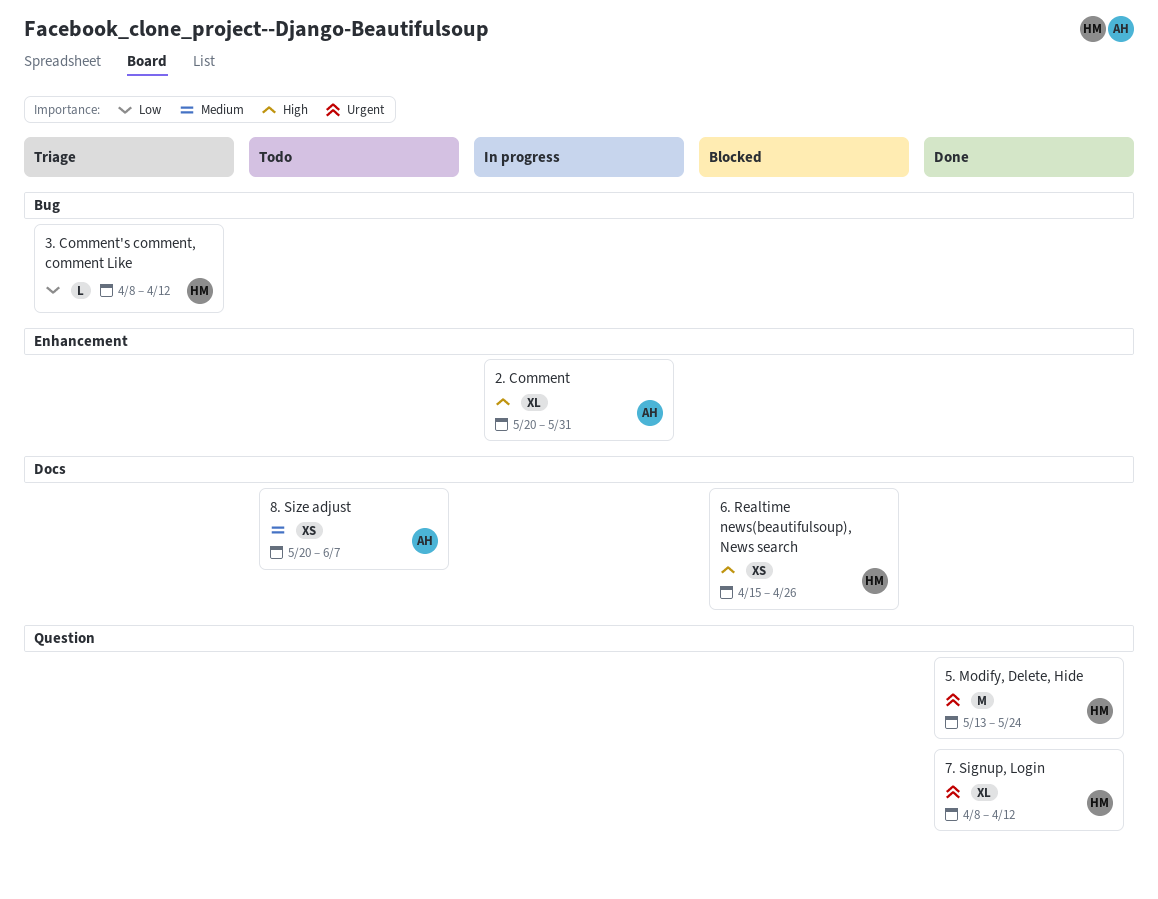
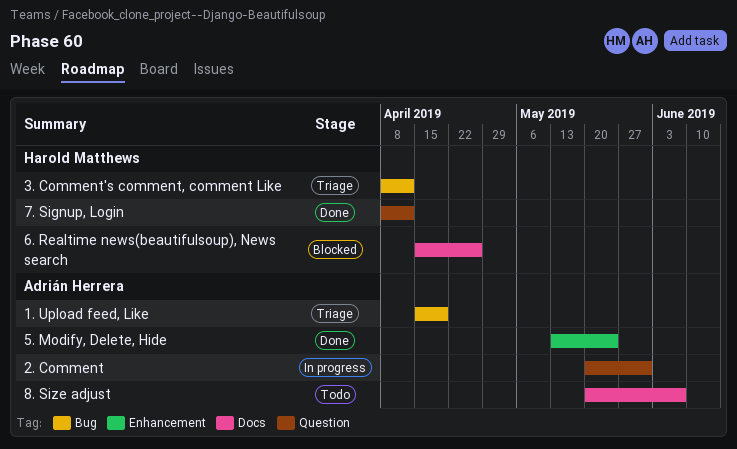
1. Upload feed, Like: none -> present
2. Comment, label: Enhancement -> Question
5. Modify, Delete, Hide, owner: Harold Matthews -> Adrián Herrera
5. Modify, Delete, Hide, label: Question -> Enhancement

